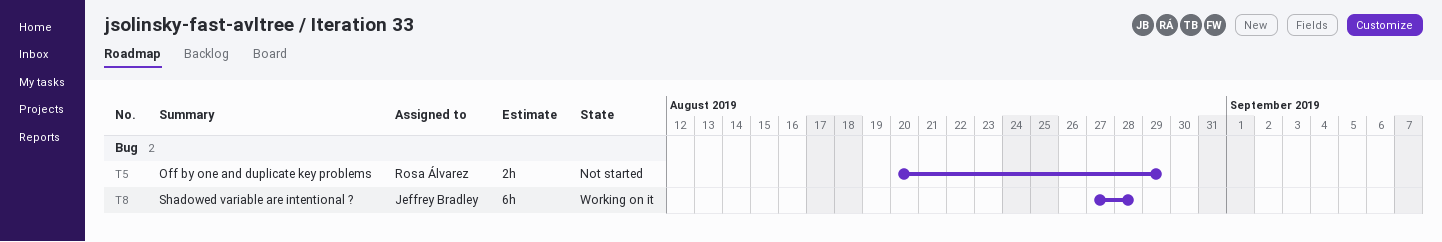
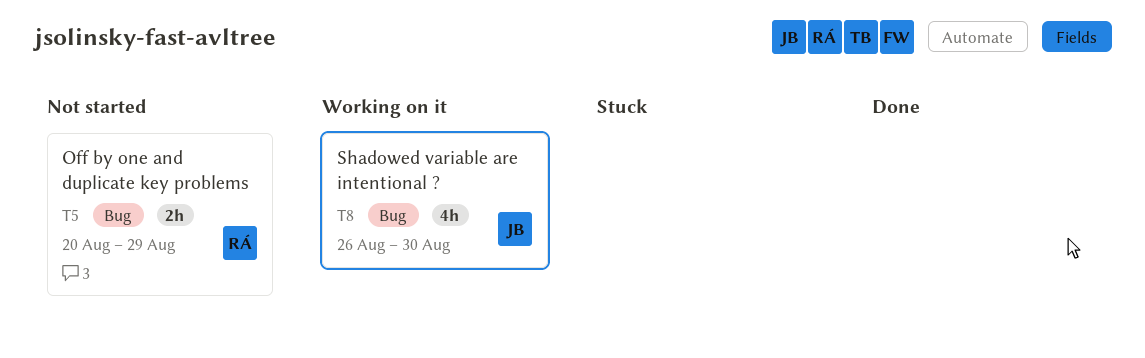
T8, estimate: 6h -> 4h
T8, start: Aug 27 -> Aug 26
T8, due: Aug 28 -> Aug 30

